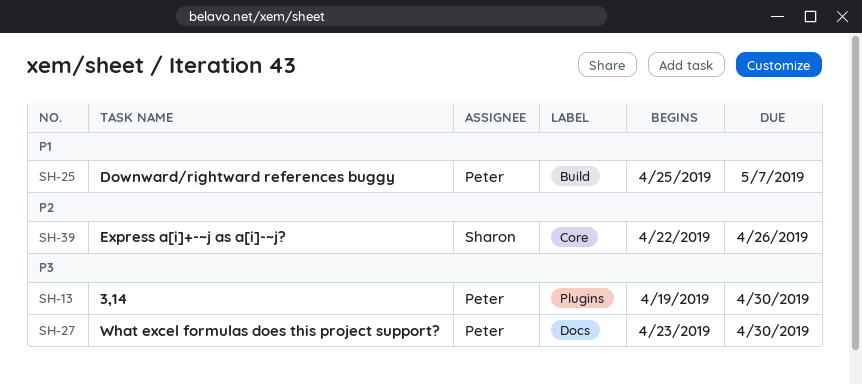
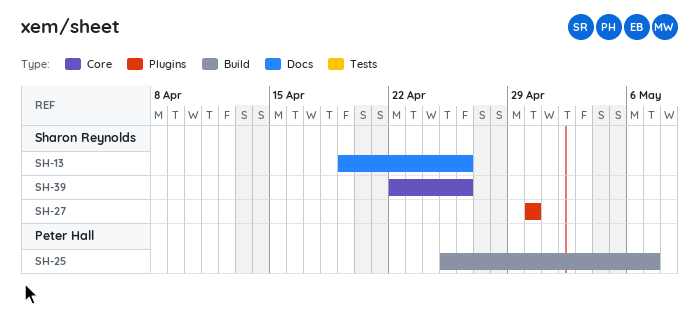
SH-13, owner: Peter Hall -> Sharon Reynolds
SH-13, label: Plugins -> Docs
SH-13, due: Apr 30 -> Apr 26
SH-27, owner: Peter Hall -> Sharon Reynolds
SH-27, label: Docs -> Plugins
SH-27, start: Apr 23 -> Apr 30

